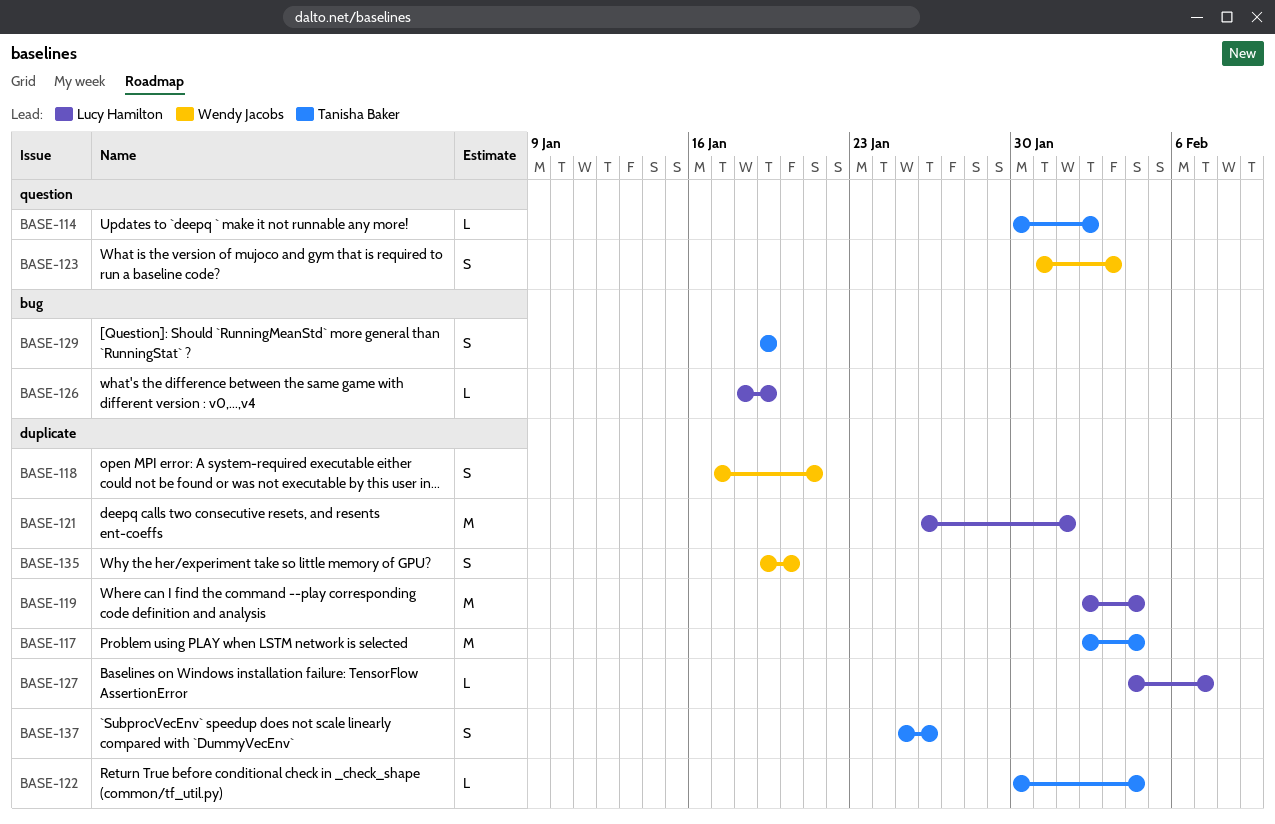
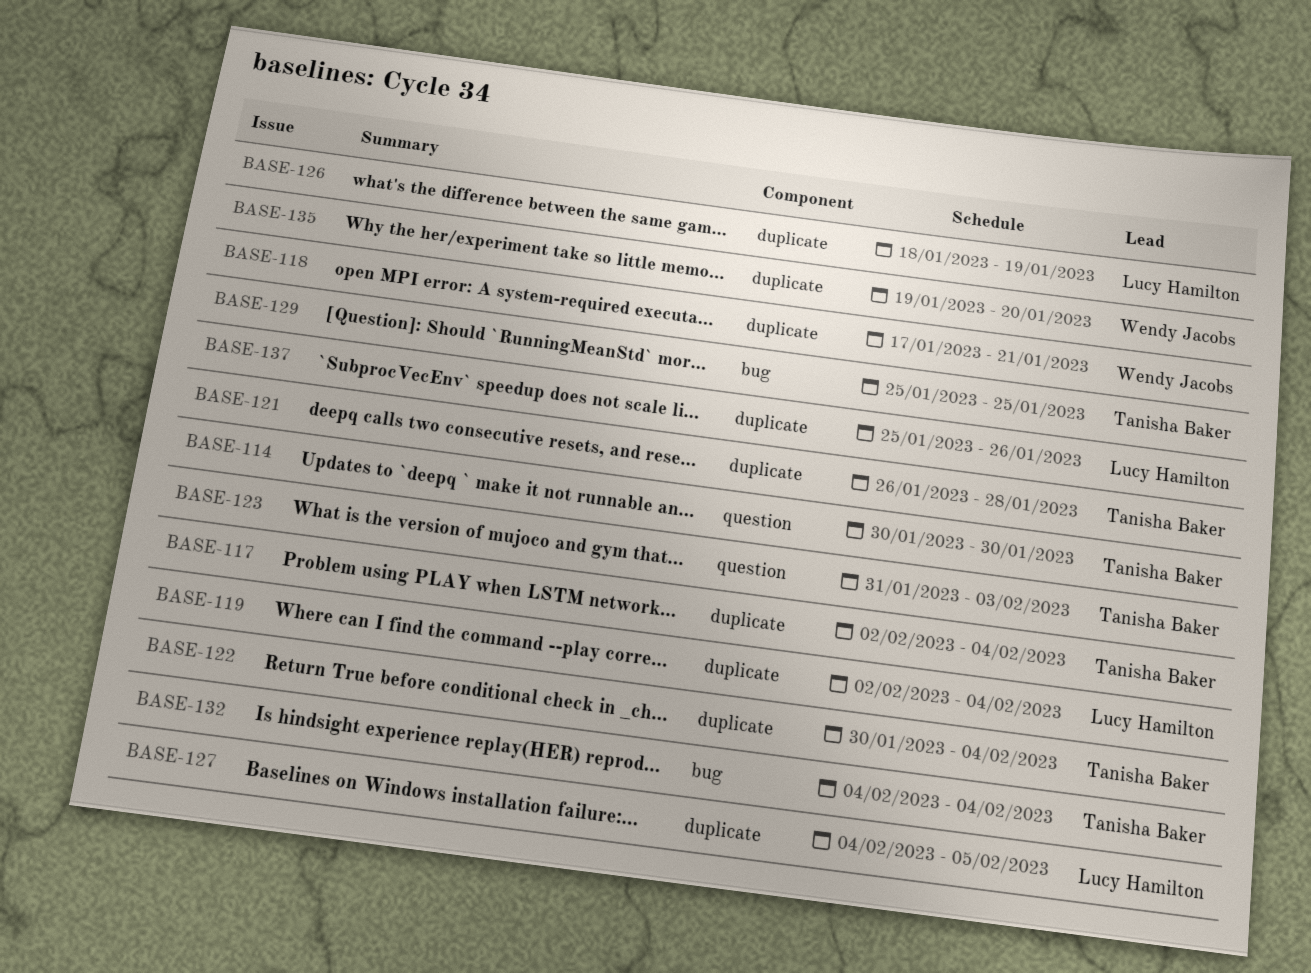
BASE-114, due: Feb 2 -> Jan 30
BASE-121, owner: Lucy Hamilton -> Tanisha Baker
BASE-121, due: Feb 1 -> Jan 28
BASE-123, owner: Wendy Jacobs -> Tanisha Baker
BASE-126, label: bug -> duplicate
BASE-127, due: Feb 7 -> Feb 5
BASE-129, start: Jan 19 -> Jan 25
BASE-129, due: Jan 19 -> Jan 25
BASE-132: none -> present
BASE-137, owner: Tanisha Baker -> Lucy Hamilton

